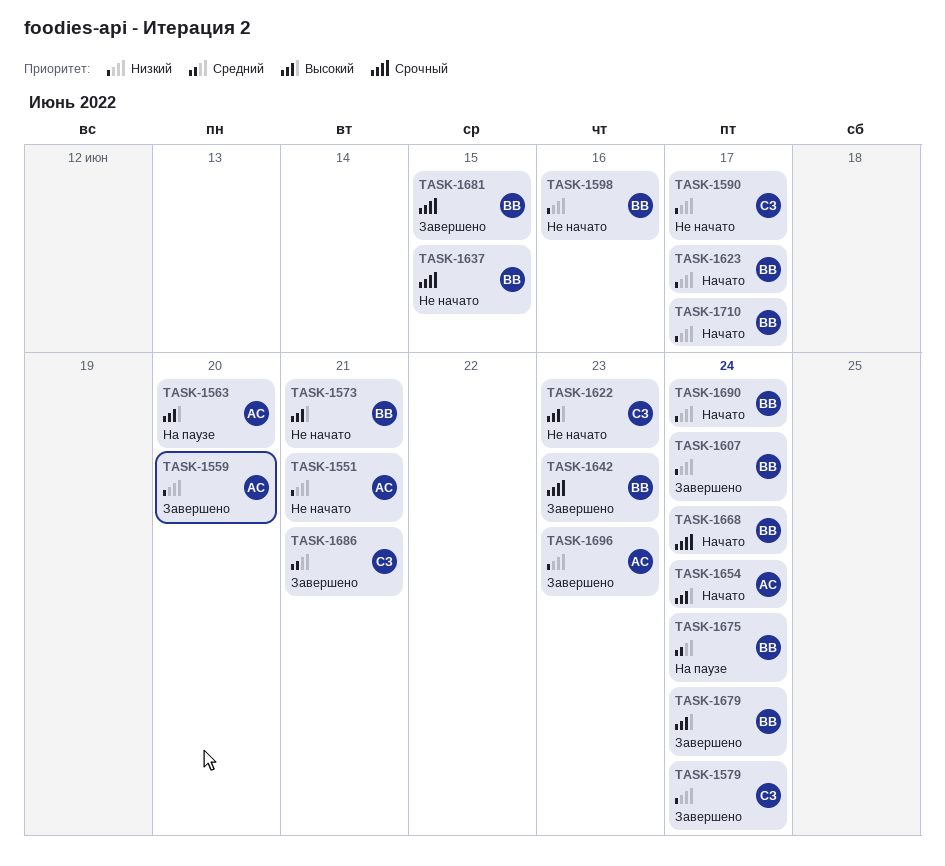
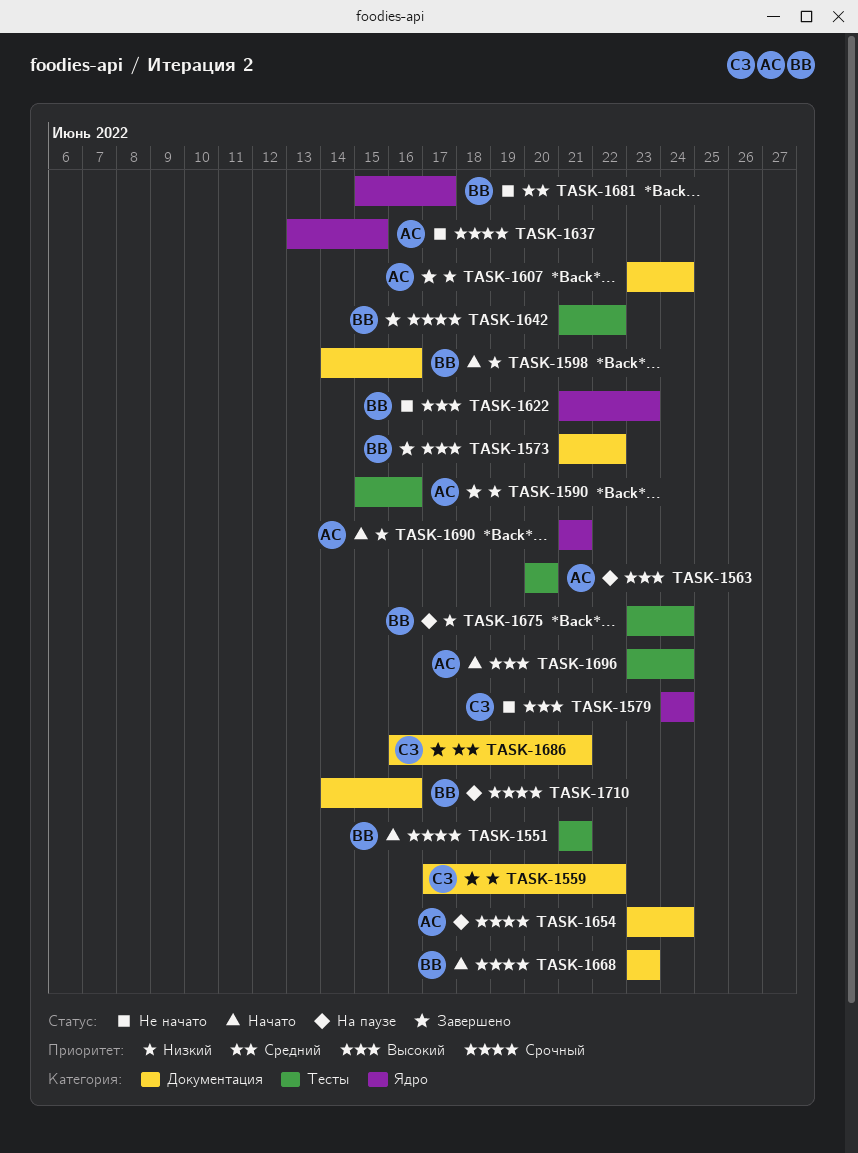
TASK-1551, status: Не начато -> Начато
TASK-1551, owner: АС -> ВВ
TASK-1551, priority: Низкий -> Срочный
TASK-1559, owner: АС -> СЗ
TASK-1559, due: Jun 20 -> Jun 22
TASK-1573, status: Не начато -> Завершено
TASK-1573, due: Jun 21 -> Jun 22
TASK-1579, status: Завершено -> Не начато
TASK-1579, priority: Низкий -> Высокий
TASK-1590, status: Не начато -> Завершено
TASK-1590, owner: СЗ -> АС
TASK-1590, due: Jun 17 -> Jun 16
TASK-1598, status: Не начато -> Начато
TASK-1607, owner: ВВ -> АС
TASK-1622, owner: СЗ -> ВВ
TASK-1623: present -> none
TASK-1637, owner: ВВ -> АС
TASK-1642, due: Jun 23 -> Jun 22
TASK-1654, status: Начато -> На паузе
TASK-1654, priority: Высокий -> Срочный
TASK-1668, due: Jun 24 -> Jun 23
TASK-1675, priority: Средний -> Низкий
TASK-1679: present -> none
TASK-1681, status: Завершено -> Не начато
TASK-1681, priority: Срочный -> Средний
TASK-1681, due: Jun 15 -> Jun 17
TASK-1690, owner: ВВ -> АС
TASK-1690, due: Jun 24 -> Jun 21
TASK-1696, status: Завершено -> Начато
TASK-1696, priority: Низкий -> Высокий
TASK-1696, due: Jun 23 -> Jun 24
TASK-1710, status: Начато -> На паузе
TASK-1710, priority: Низкий -> Срочный
TASK-1710, due: Jun 17 -> Jun 16

